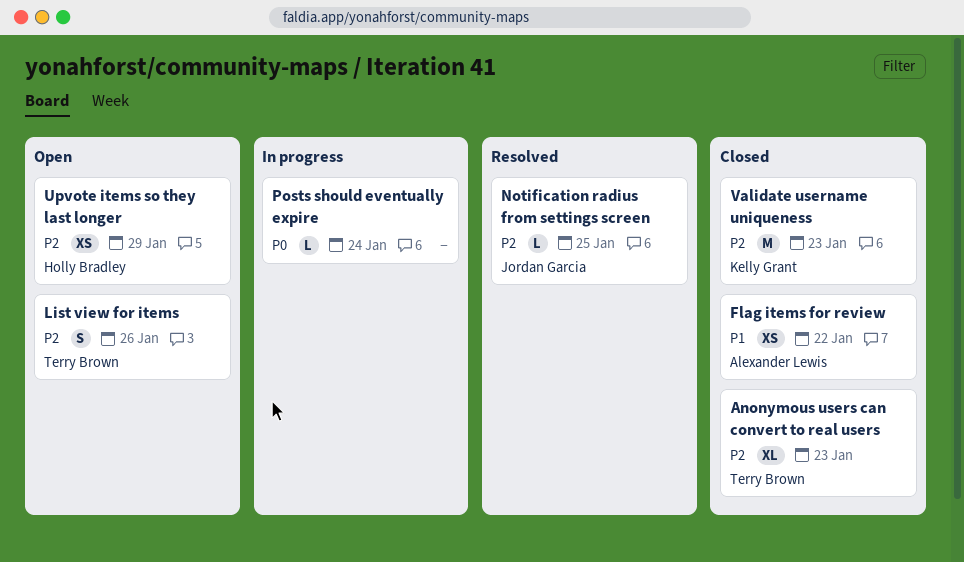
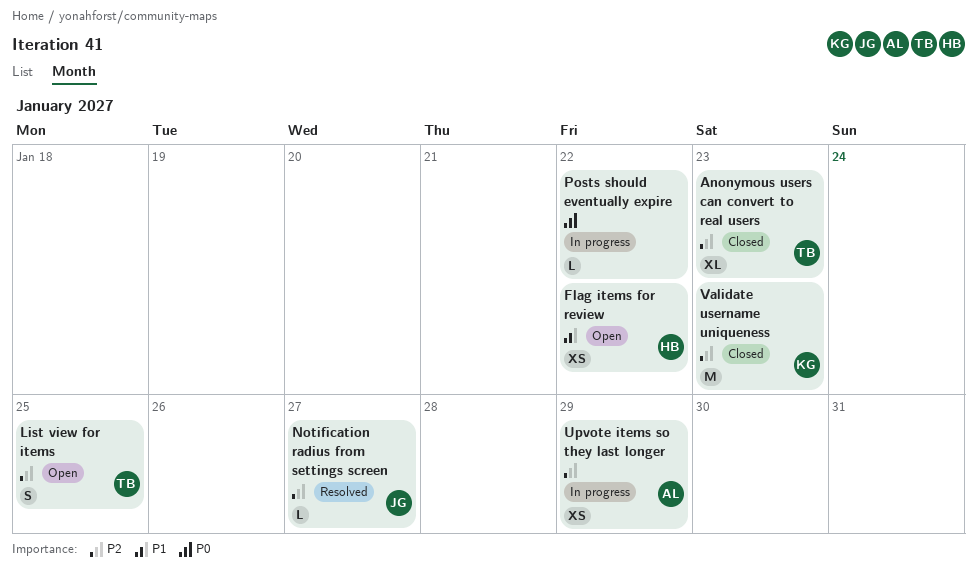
Flag items for review, status: Closed -> Open
Flag items for review, owner: Alexander Lewis -> Holly Bradley
List view for items, due: Jan 26 -> Jan 25
Notification radius from settings screen, due: Jan 25 -> Jan 27
Posts should eventually expire, due: Jan 24 -> Jan 22
Upvote items so they last longer, status: Open -> In progress
Upvote items so they last longer, owner: Holly Bradley -> Alexander Lewis

